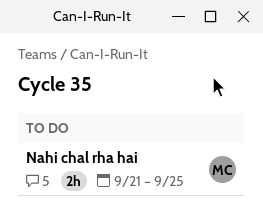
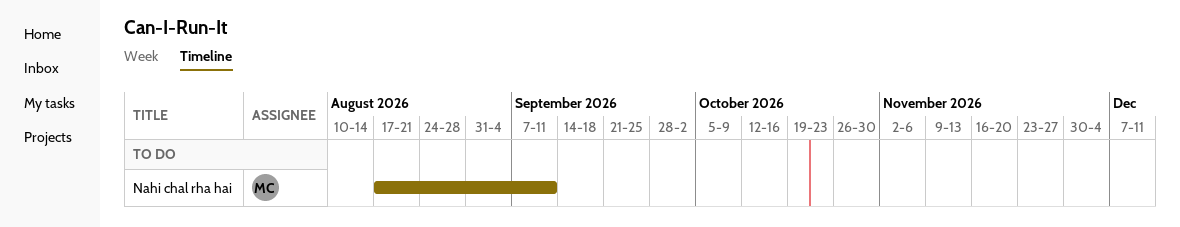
Nahi chal rha hai, start: Sep 21 -> Aug 17
Nahi chal rha hai, due: Sep 25 -> Sep 11

